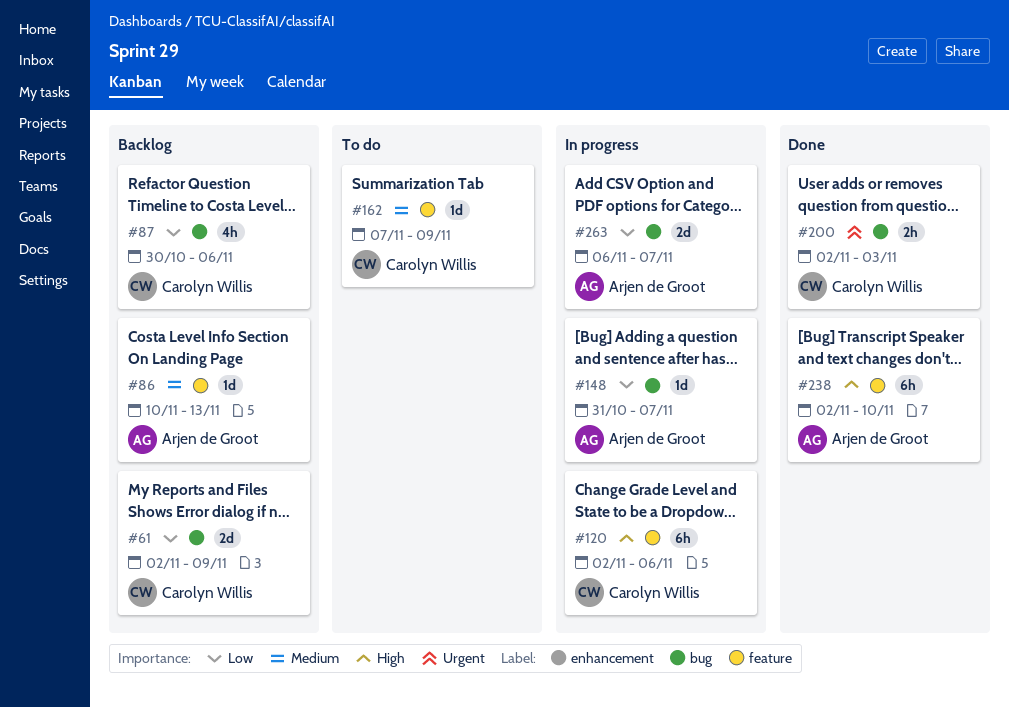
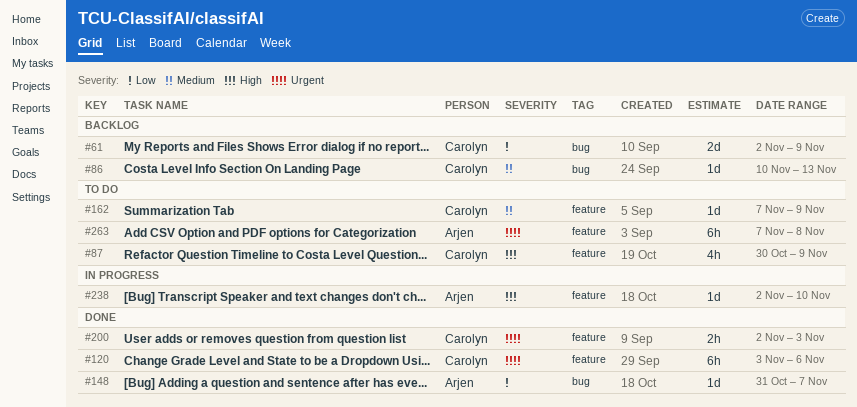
#86, owner: Arjen de Groot -> Carolyn Willis
#86, label: feature -> bug
#87, status: Backlog -> To do
#87, priority: Low -> High
#87, label: bug -> feature
#87, due: Nov 6 -> Nov 9
#120, status: In progress -> Done
#120, priority: High -> Urgent
#120, start: Nov 2 -> Nov 3
#148, status: In progress -> Done
#200, label: bug -> feature
#238, status: Done -> In progress
#238, estimate: 6h -> 1d
#263, status: In progress -> To do
#263, priority: Low -> Urgent
#263, label: bug -> feature
#263, estimate: 2d -> 6h
#263, start: Nov 6 -> Nov 7
#263, due: Nov 7 -> Nov 8

